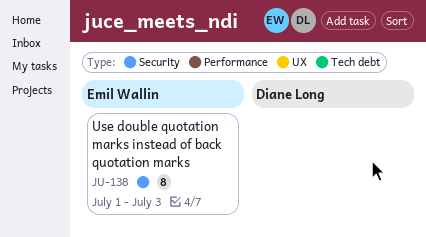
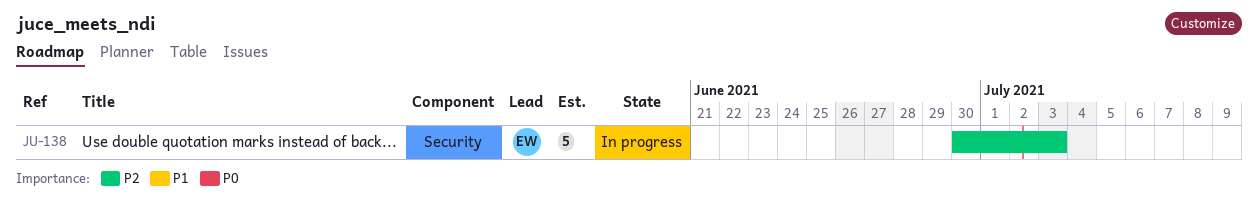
JU-138, estimate: 8 -> 5
JU-138, start: Jul 1 -> Jun 30

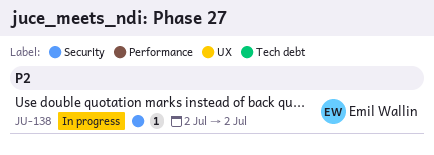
JU-138, estimate: 5 -> 1
JU-138, start: Jun 30 -> Jul 2
JU-138, due: Jul 3 -> Jul 2

